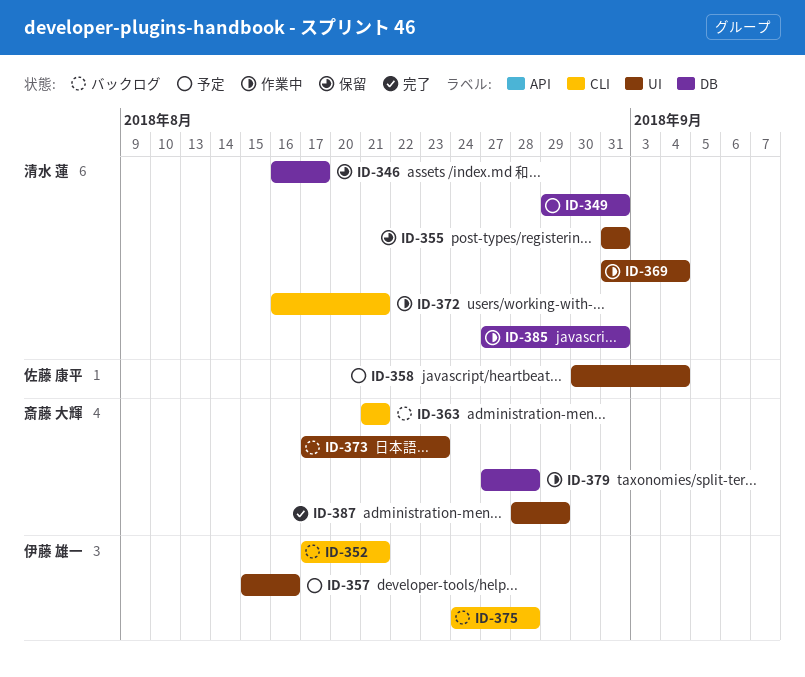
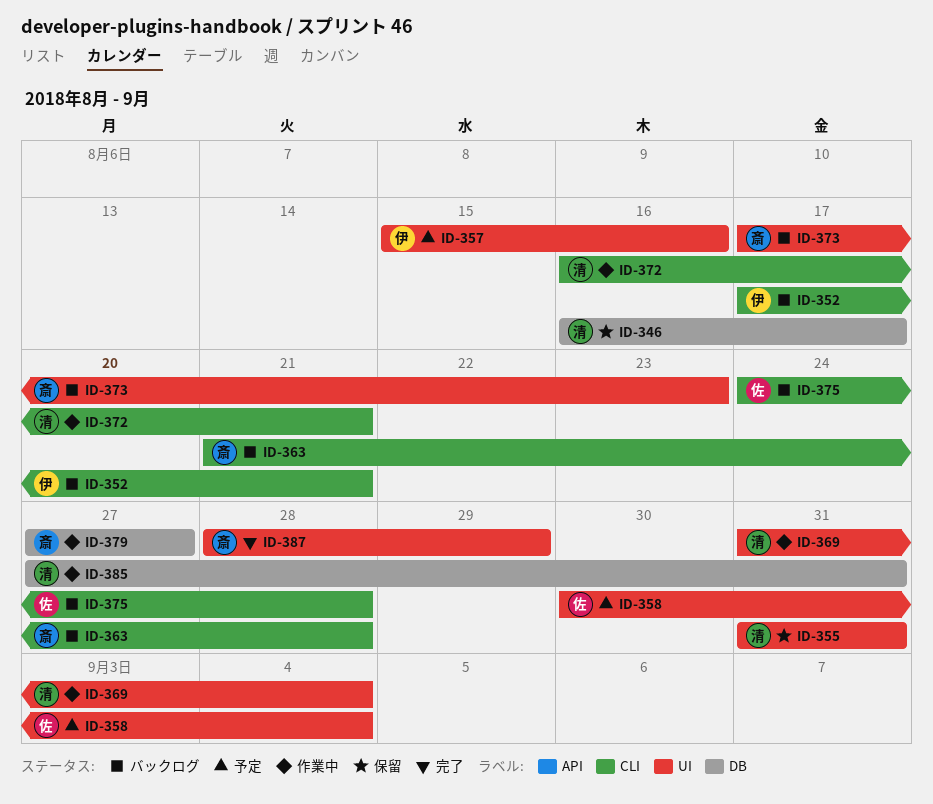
ID-349: present -> none
ID-363, due: Aug 21 -> Aug 28
ID-375, owner: 伊藤 雄一 -> 佐藤 康平
ID-379, due: Aug 28 -> Aug 27

